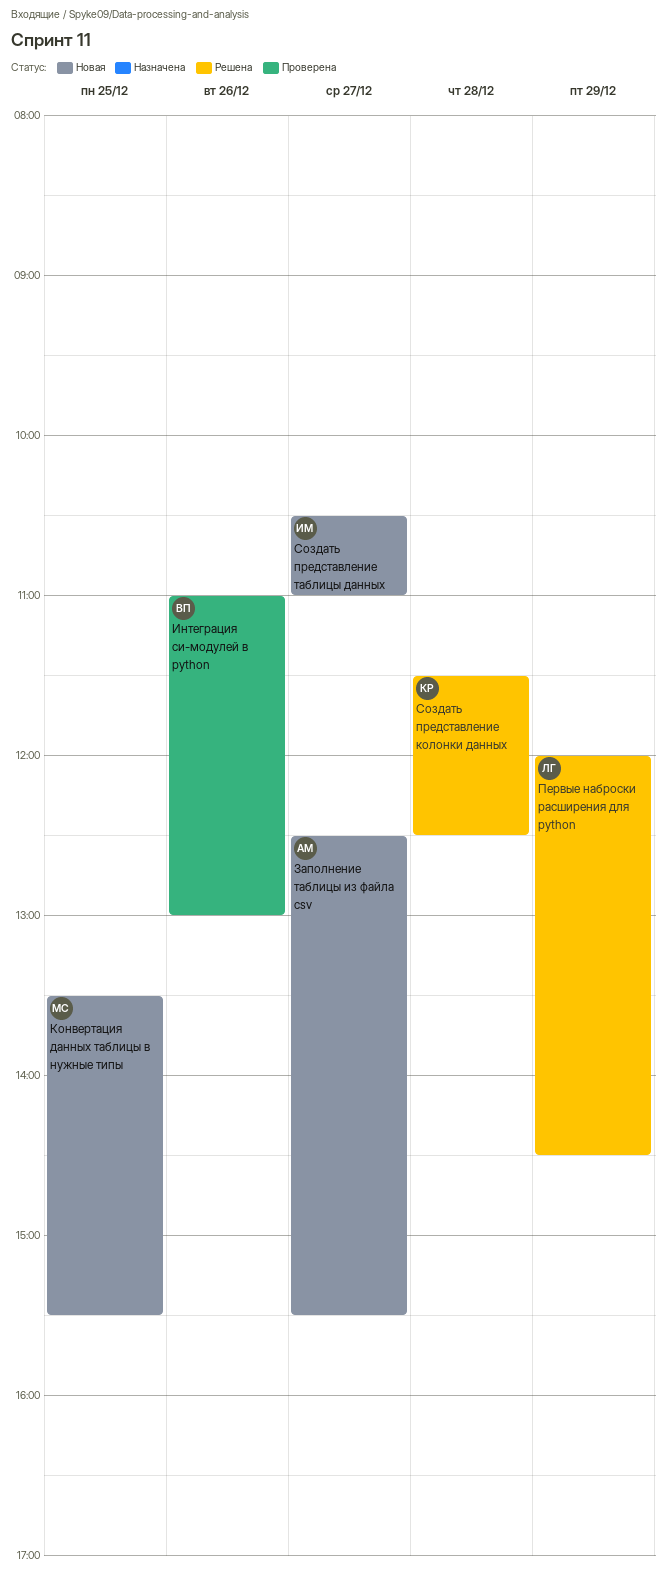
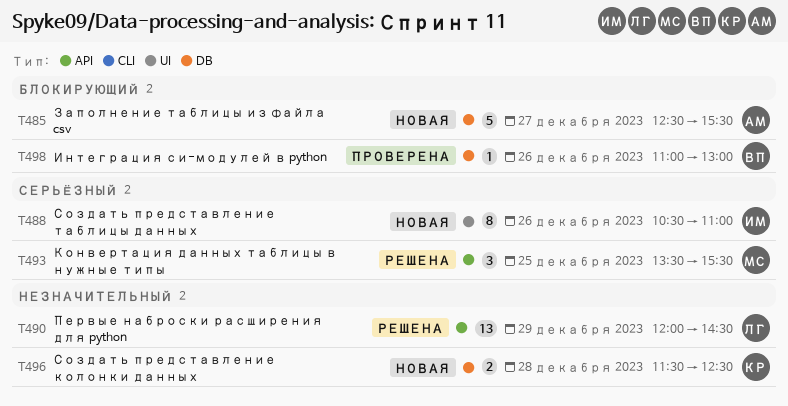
Конвертация данных таблицы в нужные типы, status: Новая -> Решена
Создать представление колонки данных, status: Решена -> Новая
Создать представление таблицы данных, day: Dec 27 -> Dec 26

